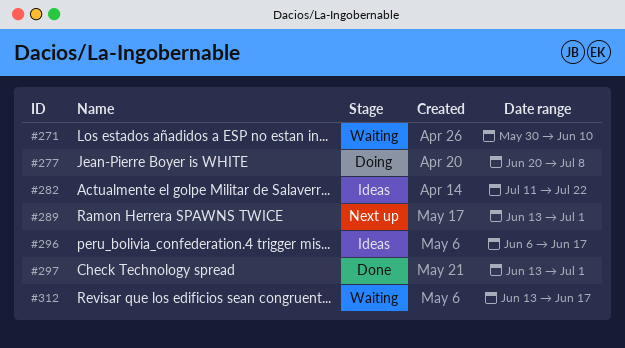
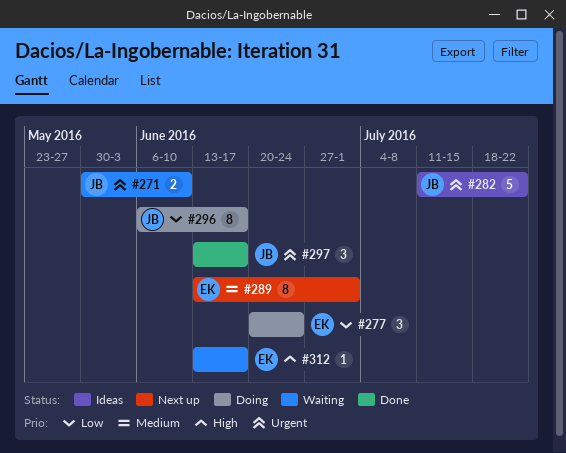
#277, due: Jul 8 -> Jun 24
#296, status: Ideas -> Doing
#297, due: Jul 1 -> Jun 17

